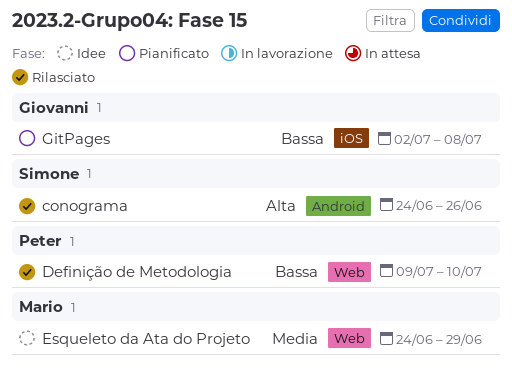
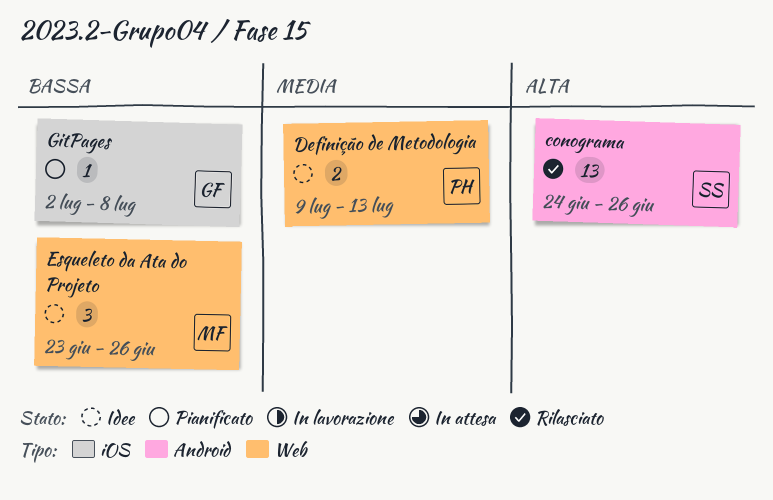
Definição de Metodologia, status: Rilasciato -> Idee
Definição de Metodologia, priority: Bassa -> Media
Definição de Metodologia, due: Jul 10 -> Jul 13
Esqueleto da Ata do Projeto, priority: Media -> Bassa
Esqueleto da Ata do Projeto, start: Jun 24 -> Jun 23
Esqueleto da Ata do Projeto, due: Jun 29 -> Jun 26

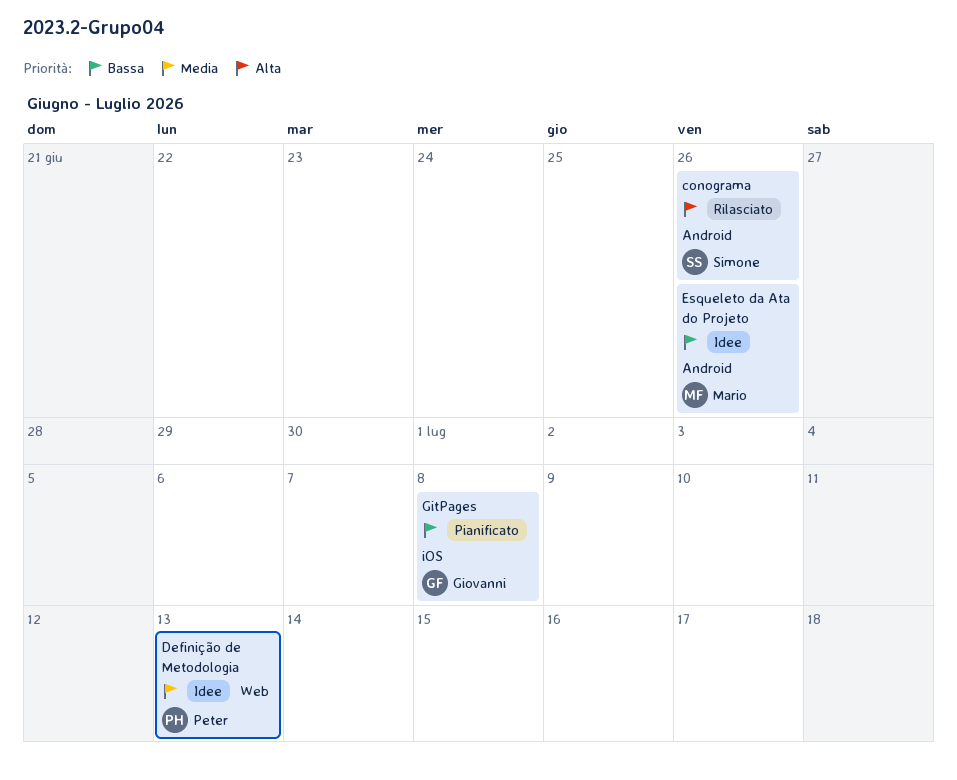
Esqueleto da Ata do Projeto, label: Web -> Android

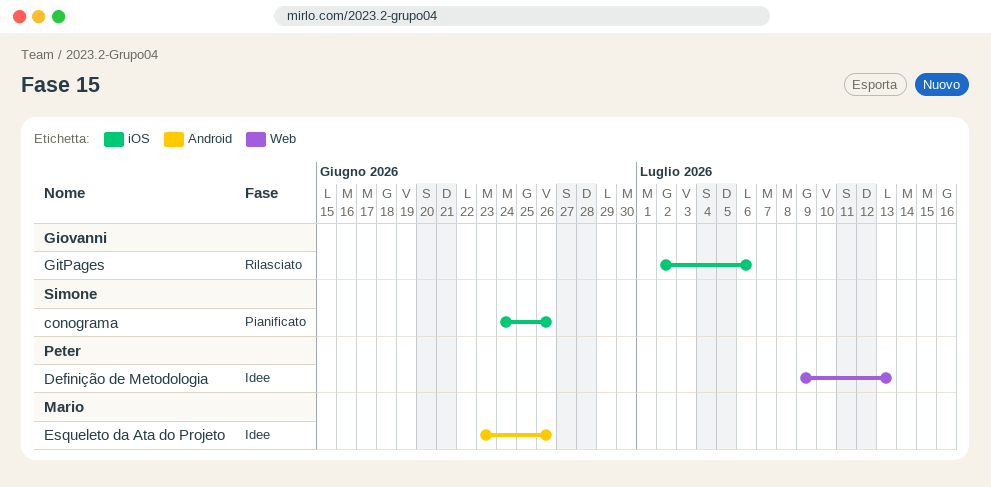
conograma, status: Rilasciato -> Pianificato
conograma, label: Android -> iOS
GitPages, status: Pianificato -> Rilasciato
GitPages, due: Jul 8 -> Jul 6

